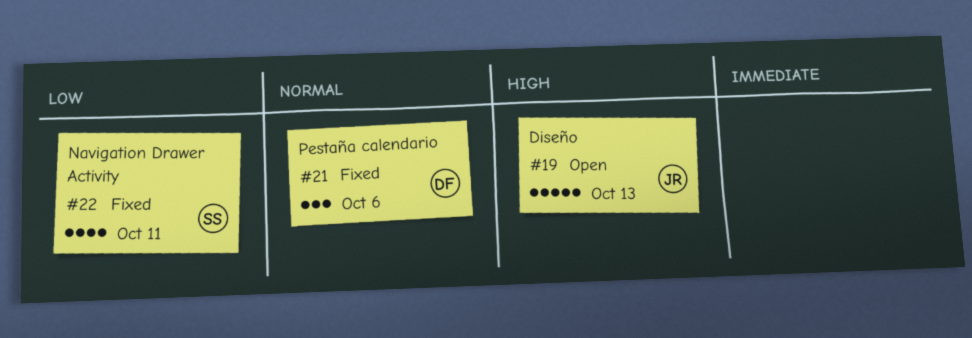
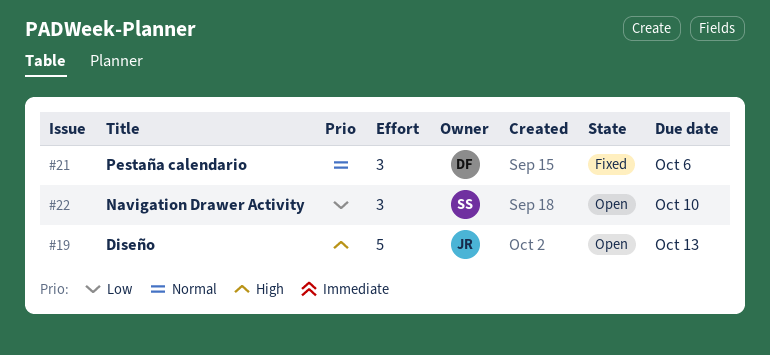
#22, status: Fixed -> Open
#22, estimate: 4 -> 3
#22, due: Oct 11 -> Oct 10

